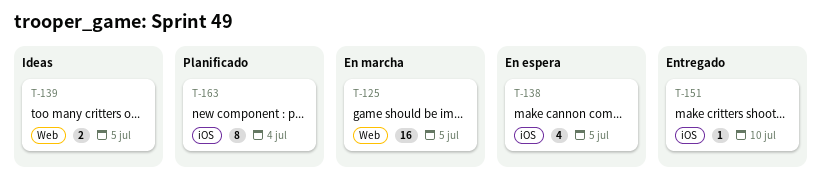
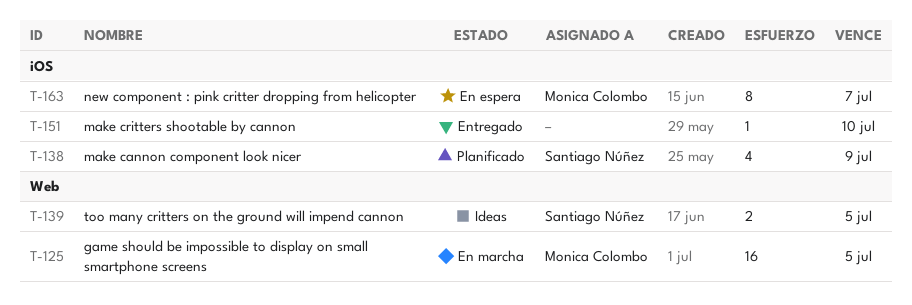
T-138, status: En espera -> Planificado
T-138, due: Jul 5 -> Jul 9
T-163, status: Planificado -> En espera
T-163, due: Jul 4 -> Jul 7

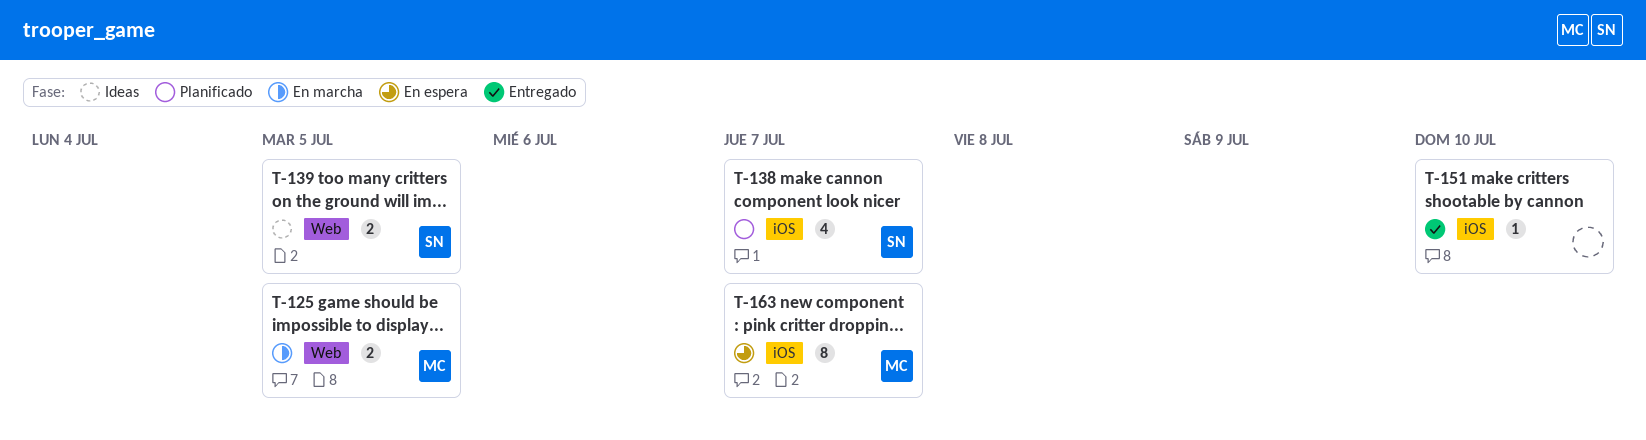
T-125, estimate: 16 -> 2
T-138, due: Jul 9 -> Jul 7

